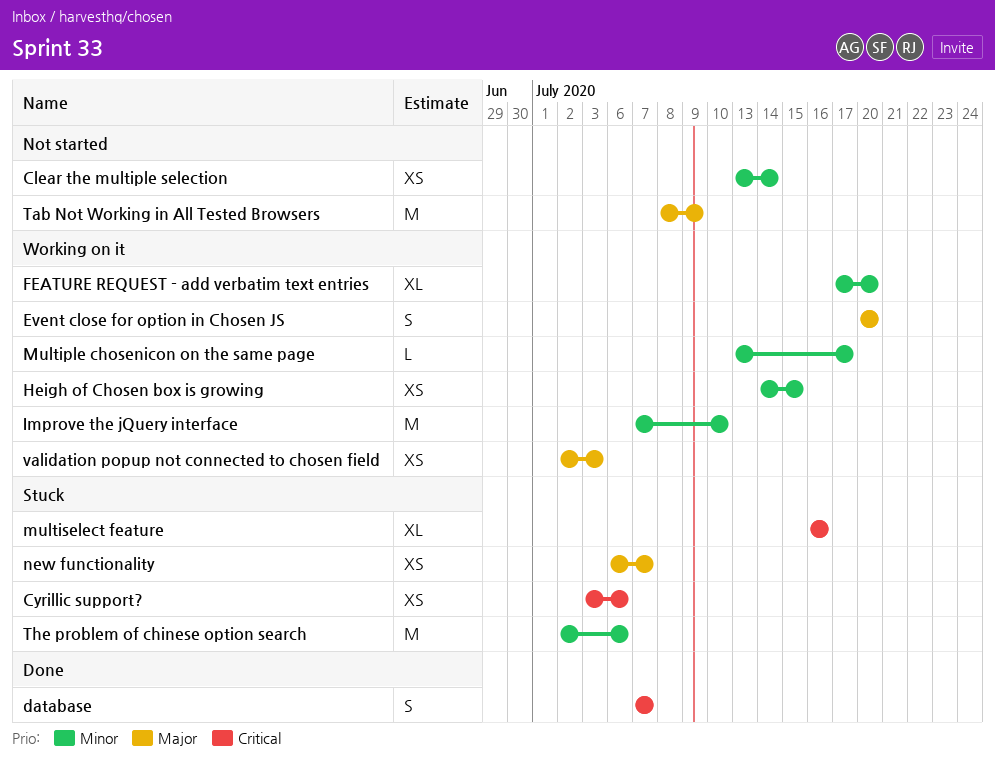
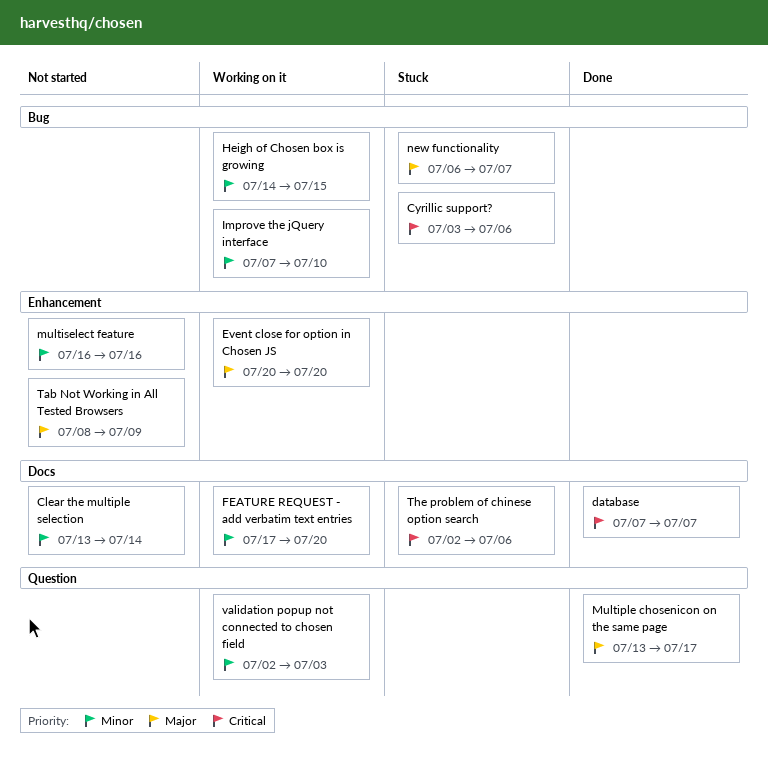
Multiple chosenicon on the same page, status: Working on it -> Done
Multiple chosenicon on the same page, priority: Minor -> Major
multiselect feature, status: Stuck -> Not started
multiselect feature, priority: Critical -> Minor
The problem of chinese option search, priority: Minor -> Critical
validation popup not connected to chosen field, priority: Major -> Minor

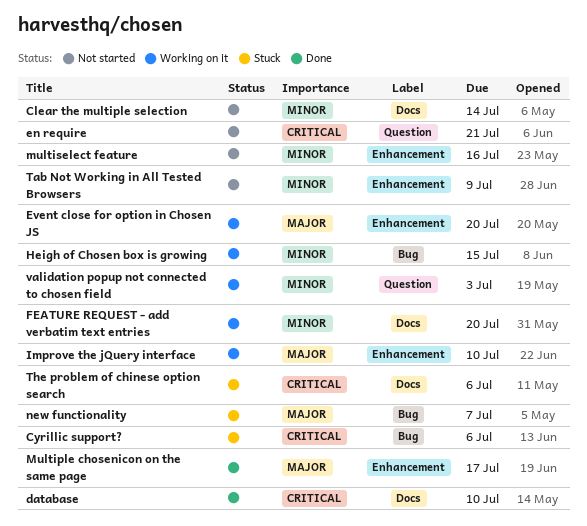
database, due: Jul 7 -> Jul 10
en require: none -> present
Improve the jQuery interface, priority: Minor -> Major
Improve the jQuery interface, label: Bug -> Enhancement
Multiple chosenicon on the same page, label: Question -> Enhancement
Tab Not Working in All Tested Browsers, priority: Major -> Minor

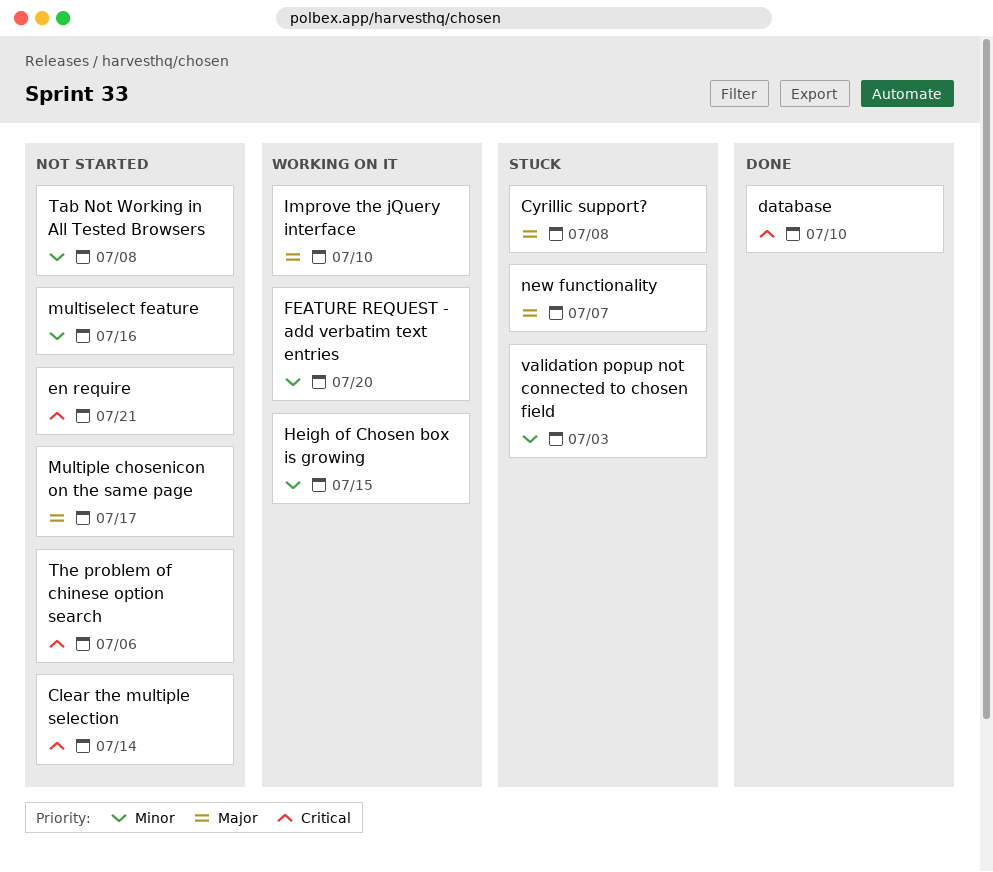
Clear the multiple selection, priority: Minor -> Critical
Cyrillic support?, priority: Critical -> Major
Cyrillic support?, due: Jul 6 -> Jul 8
Event close for option in Chosen JS: present -> none
Multiple chosenicon on the same page, status: Done -> Not started
Tab Not Working in All Tested Browsers, due: Jul 9 -> Jul 8
The problem of chinese option search, status: Stuck -> Not started
validation popup not connected to chosen field, status: Working on it -> Stuck

